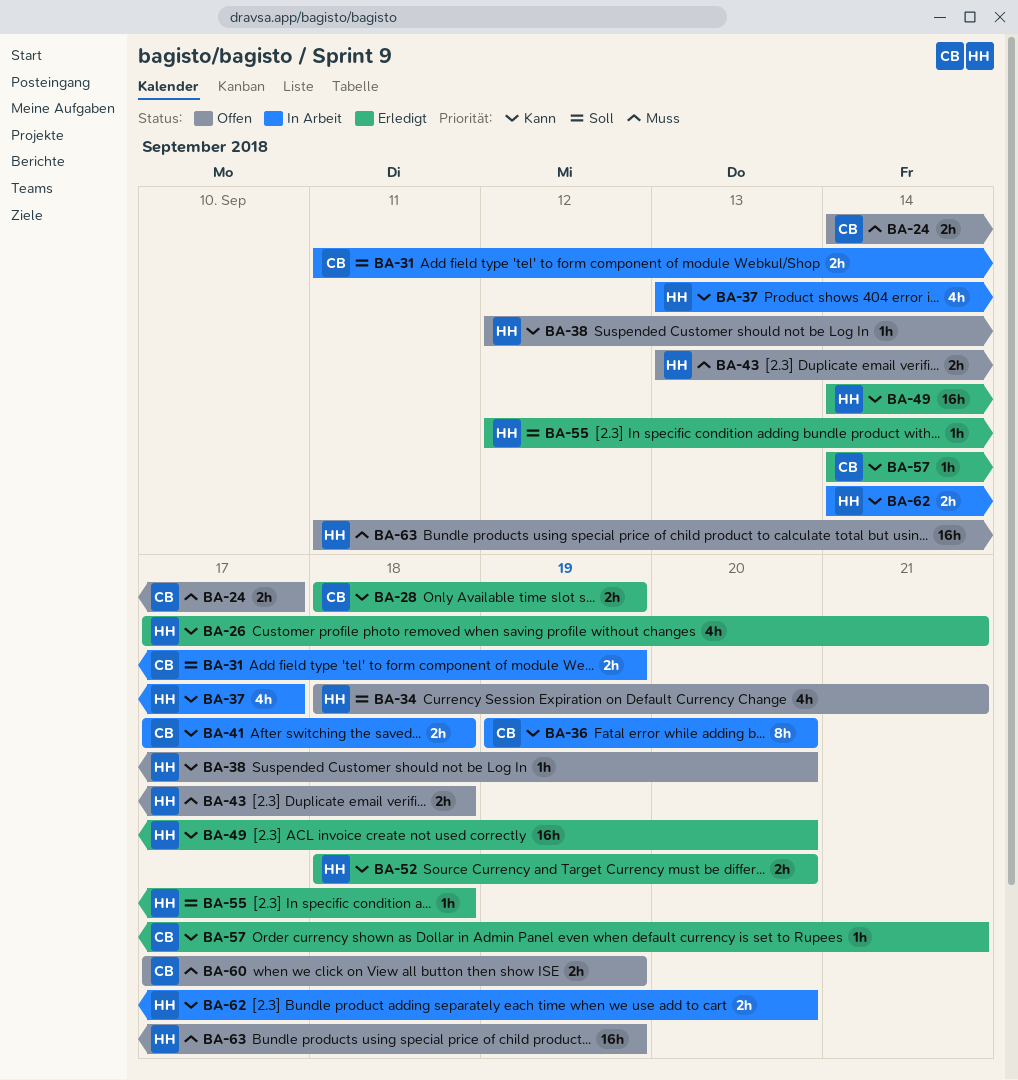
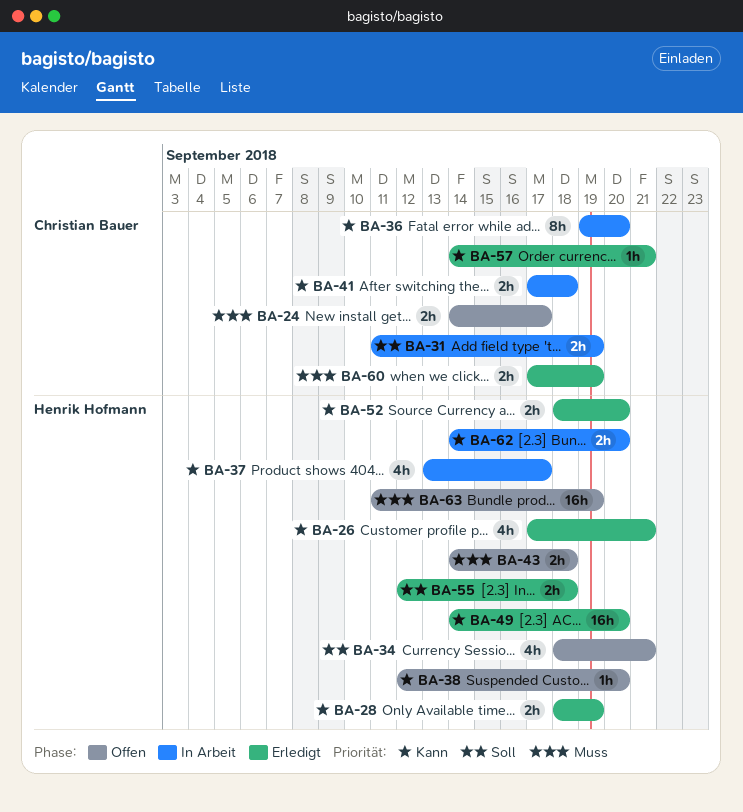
BA-28, owner: Christian Bauer -> Henrik Hofmann
BA-43, start: Sep 13 -> Sep 14
BA-55, estimate: 1h -> 2h
BA-60, status: Offen -> Erledigt

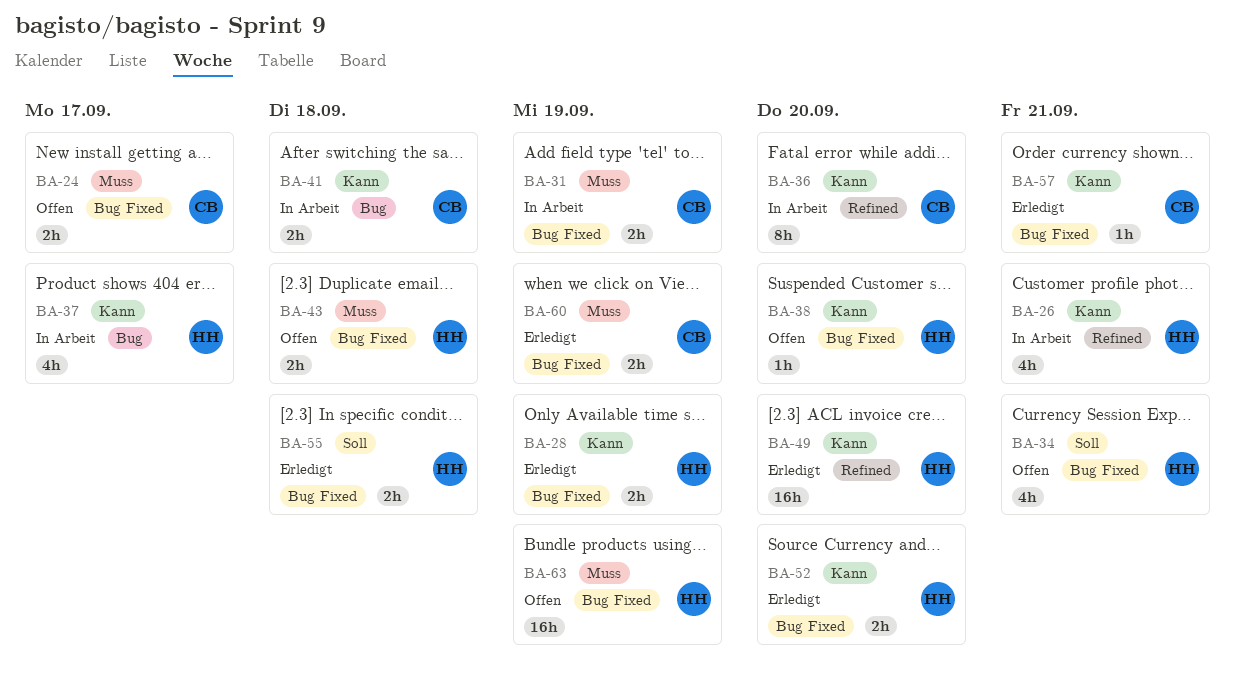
BA-26, status: Erledigt -> In Arbeit
BA-31, priority: Soll -> Muss
BA-62: present -> none

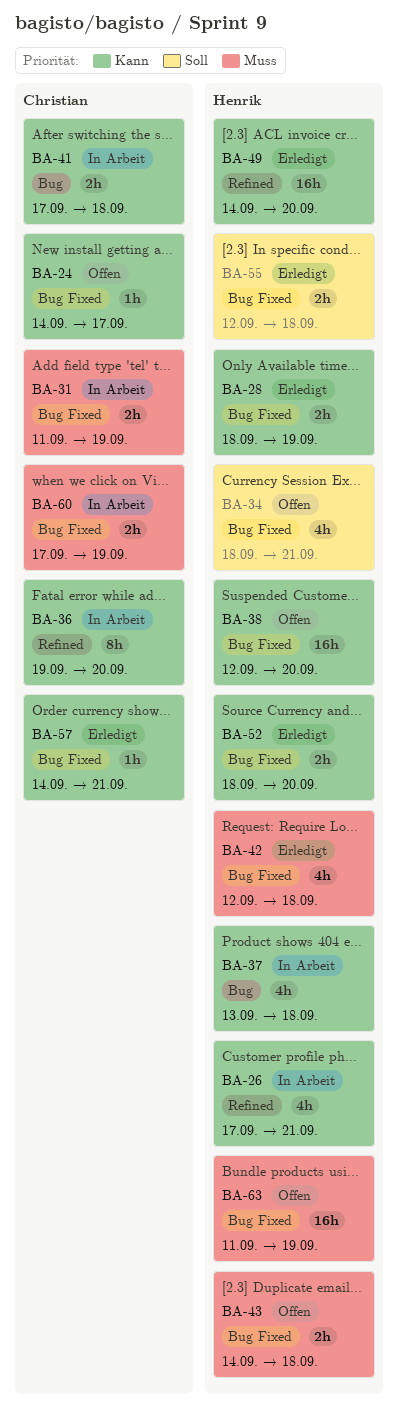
BA-24, priority: Muss -> Kann
BA-24, estimate: 2h -> 1h
BA-37, due: Sep 17 -> Sep 18
BA-38, estimate: 1h -> 16h
BA-42: none -> present
BA-60, status: Erledigt -> In Arbeit

